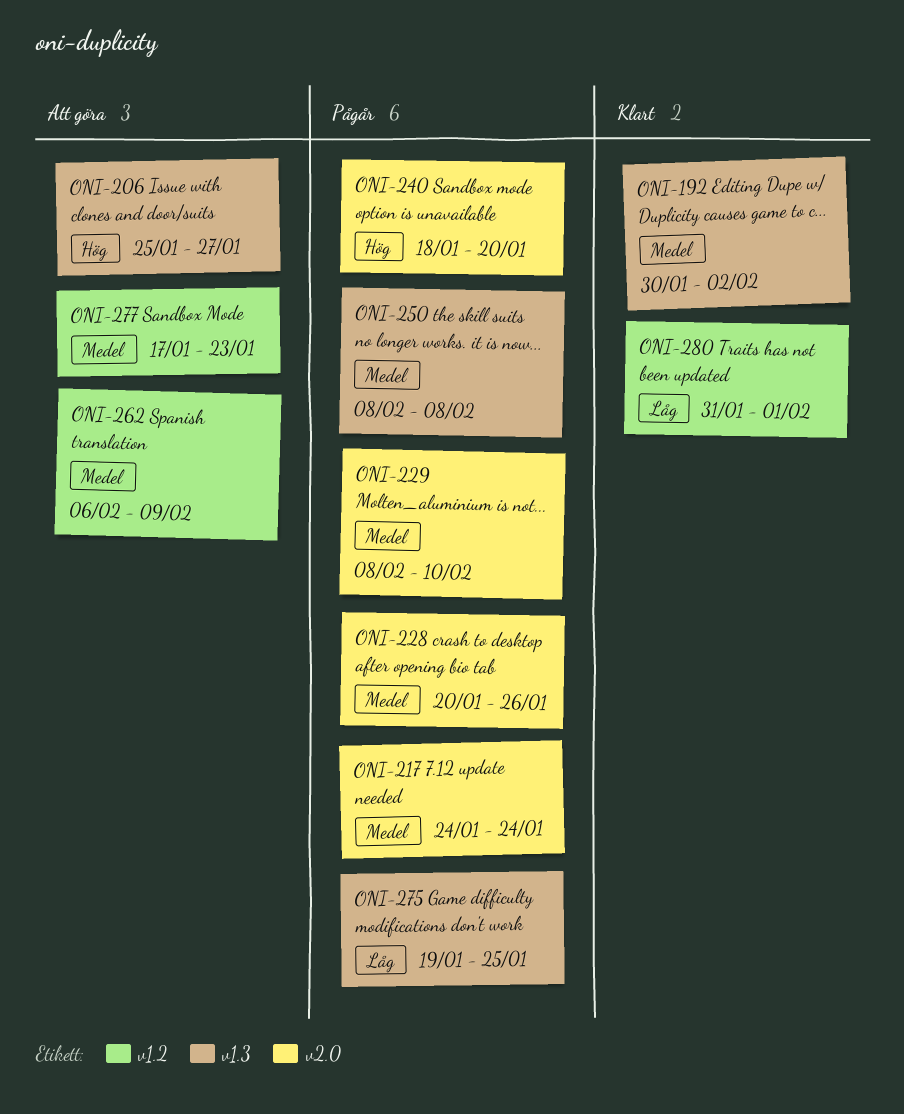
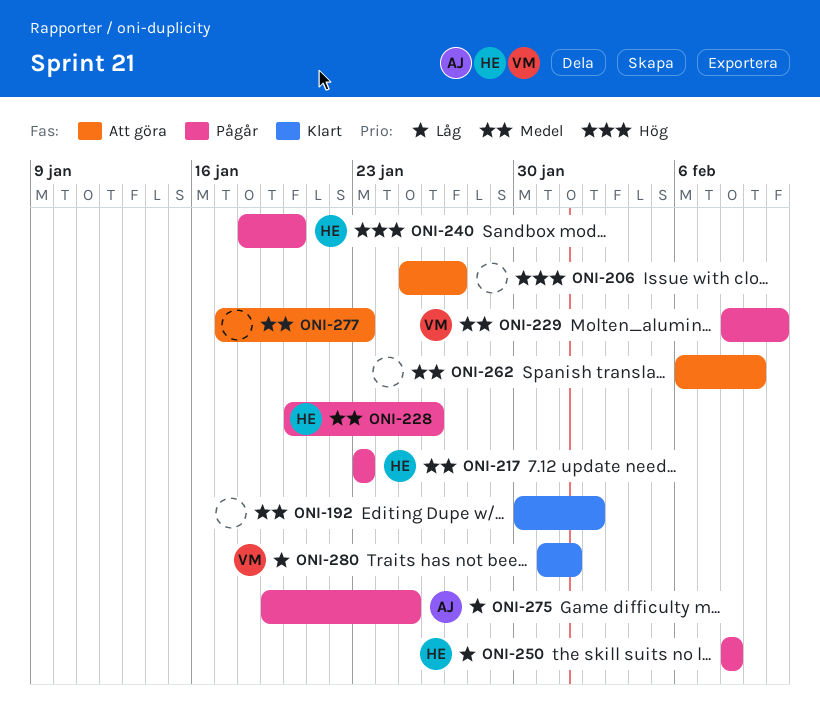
ONI-217, start: Jan 24 -> Jan 23
ONI-217, due: Jan 24 -> Jan 23
ONI-250, priority: Medel -> Låg

